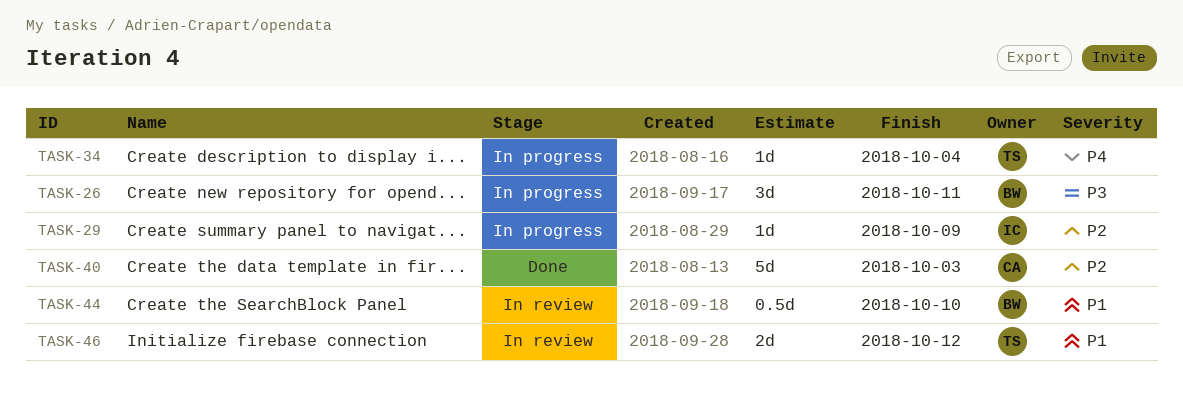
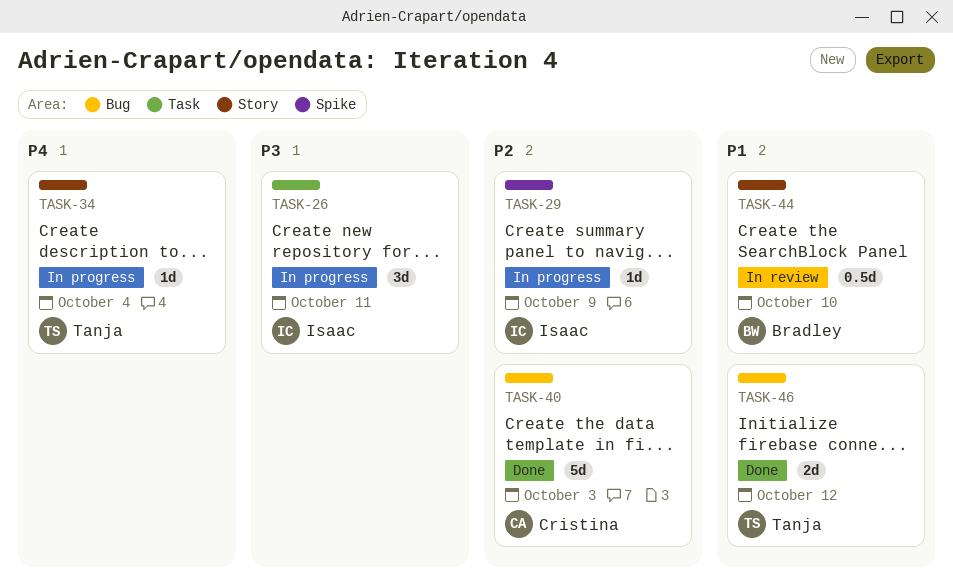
TASK-26, owner: Bradley -> Isaac
TASK-46, status: In review -> Done

